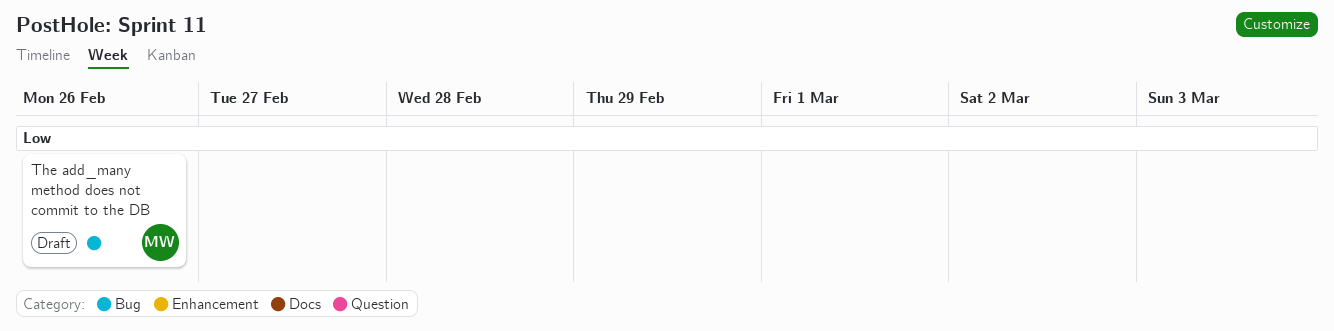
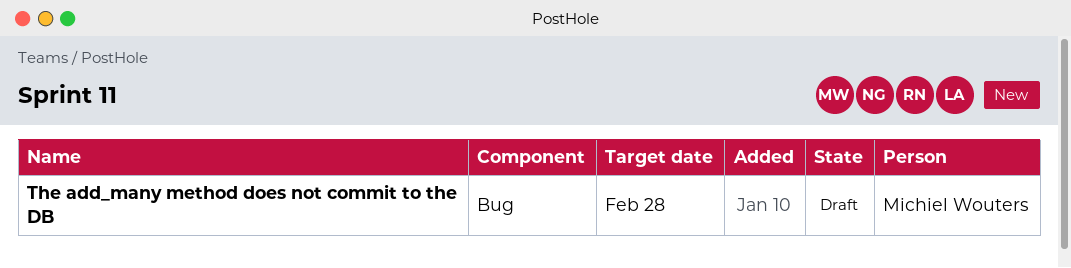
The add_many method does not commit to the DB, due: Feb 26 -> Feb 28

